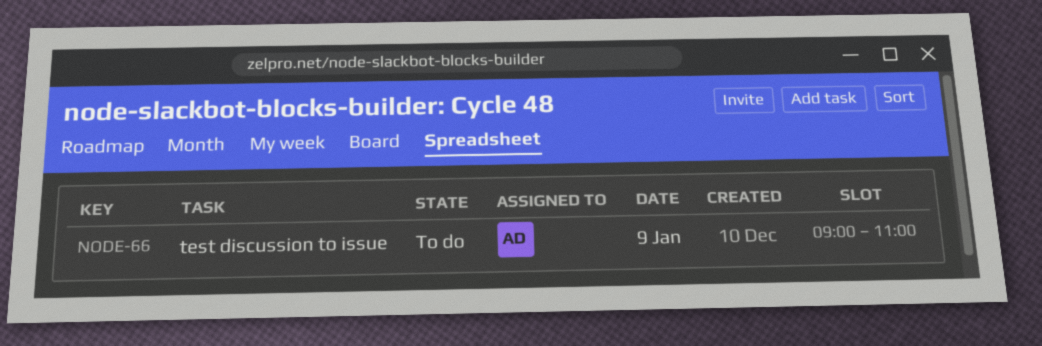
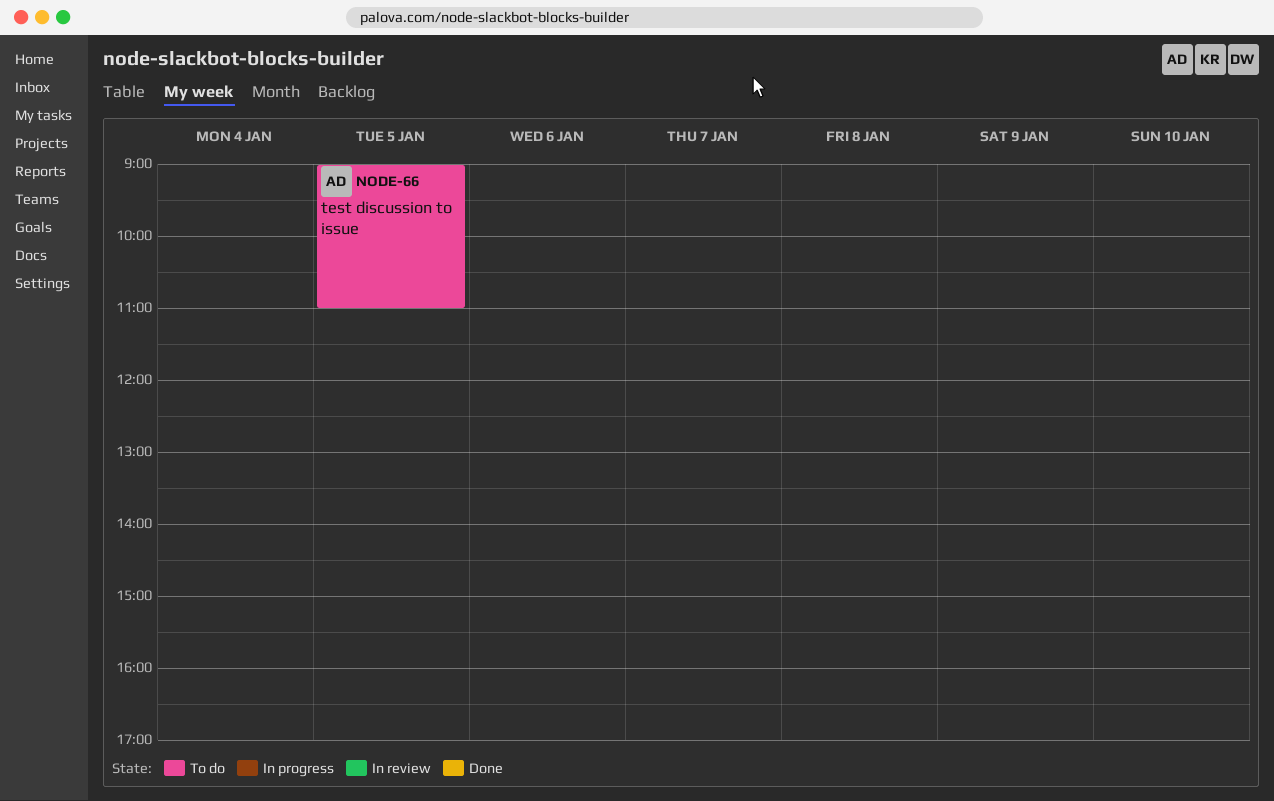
NODE-66, day: Jan 9 -> Jan 5

